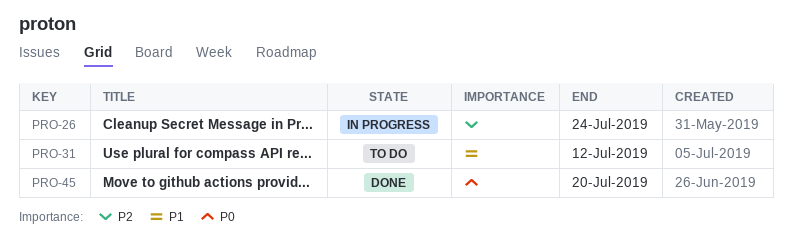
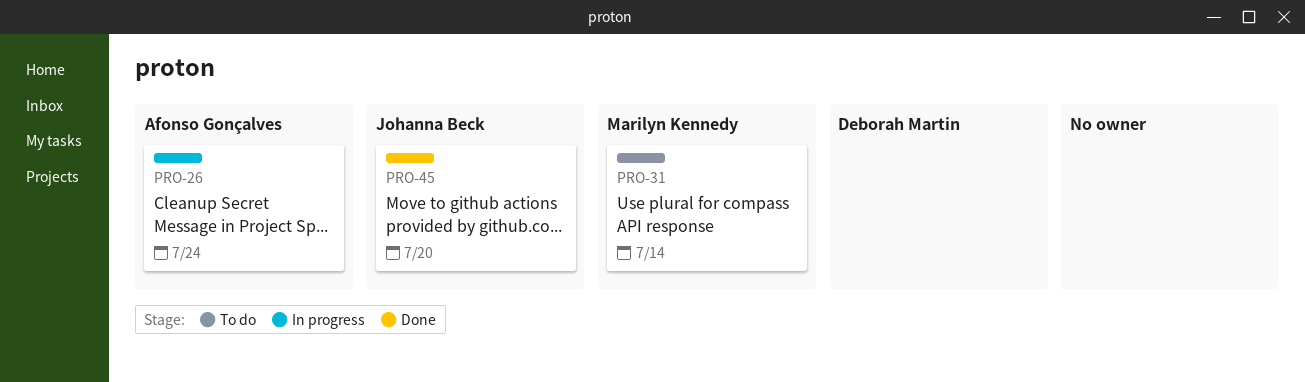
PRO-31, due: Jul 12 -> Jul 14

